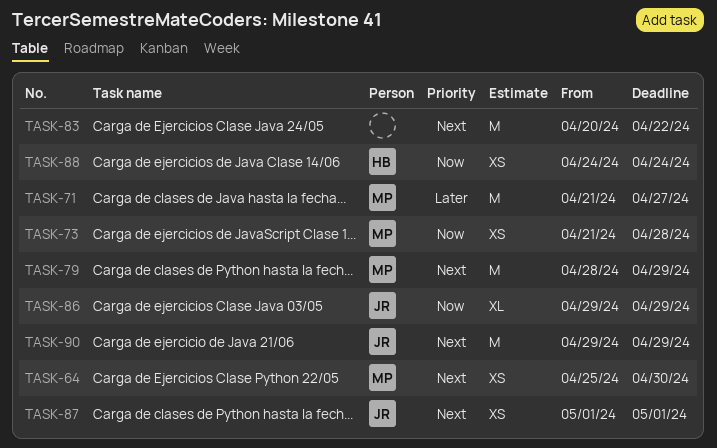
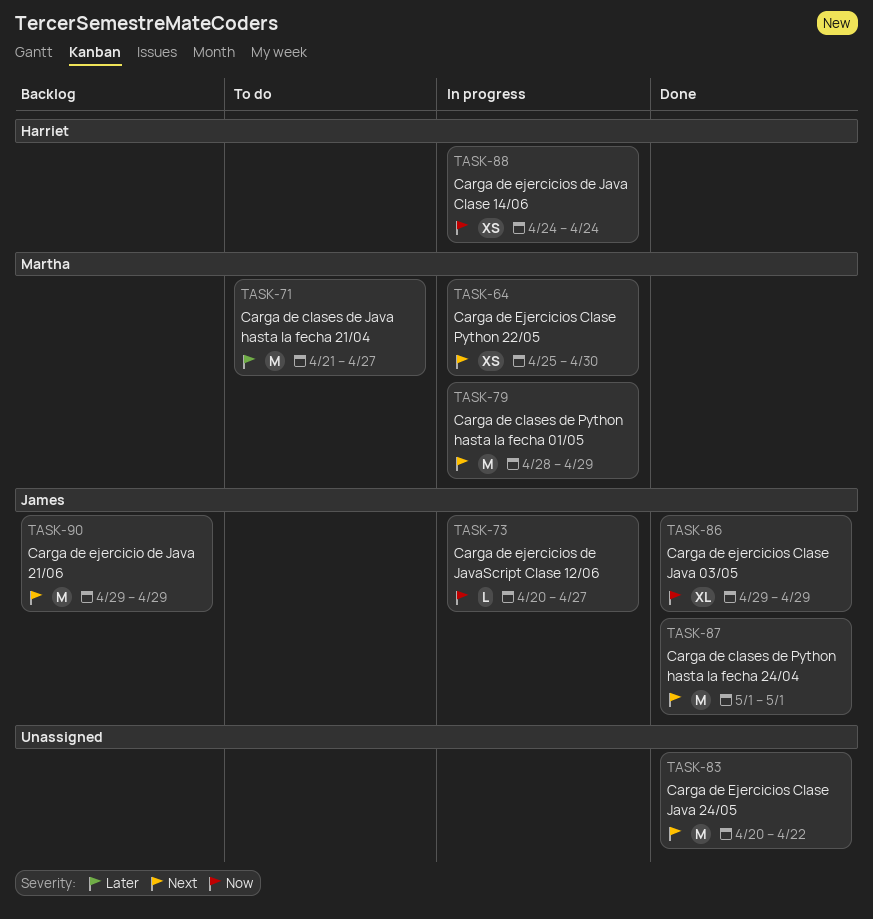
TASK-73, owner: Martha -> James
TASK-73, estimate: XS -> L
TASK-73, start: Apr 21 -> Apr 20
TASK-73, due: Apr 28 -> Apr 27
TASK-87, estimate: XS -> M

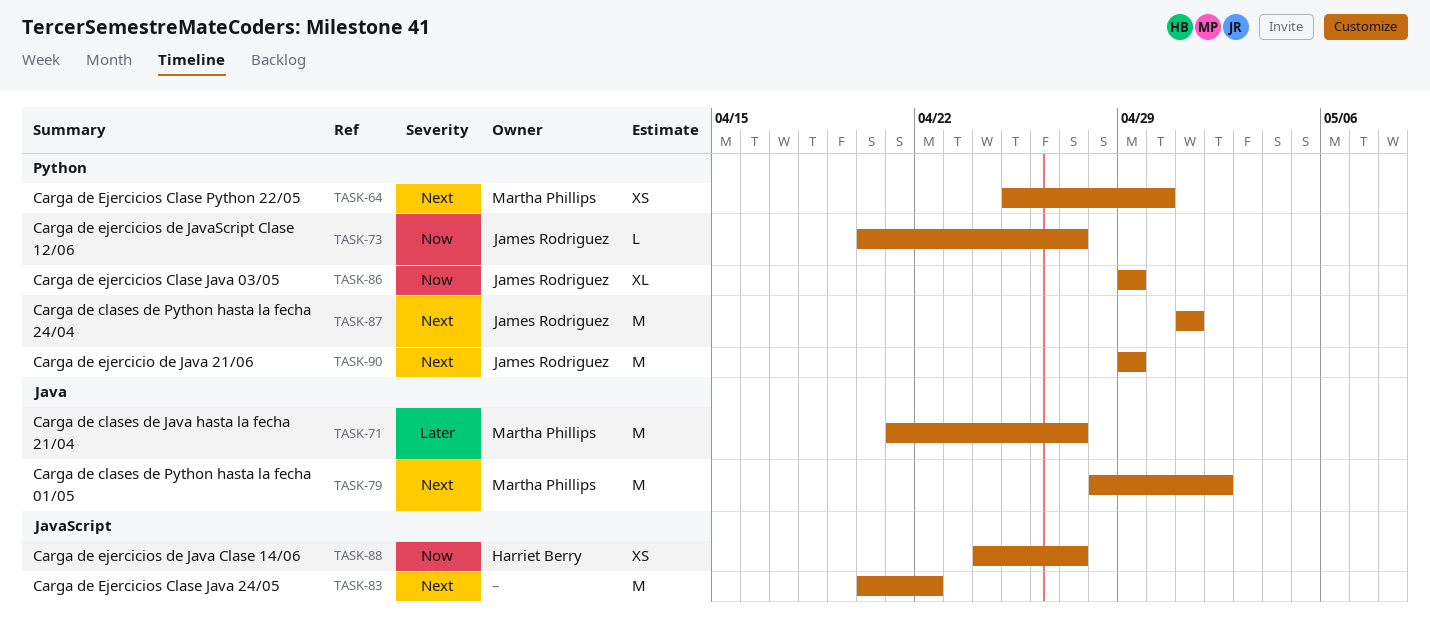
TASK-79, due: Apr 29 -> May 2
TASK-88, due: Apr 24 -> Apr 27

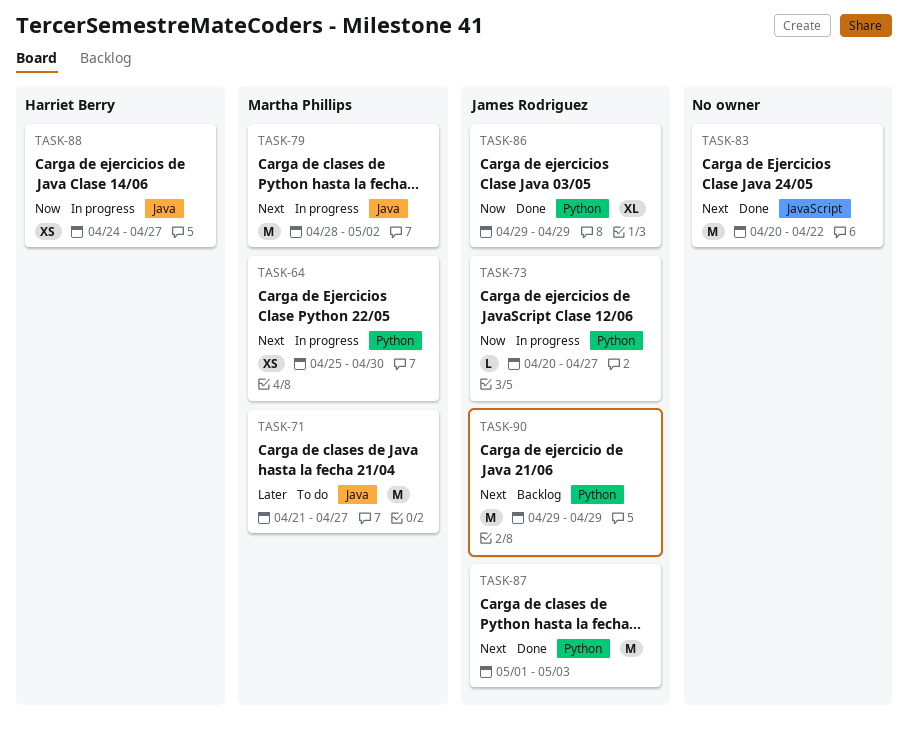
TASK-87, due: May 1 -> May 3
TASK-88, label: JavaScript -> Java

